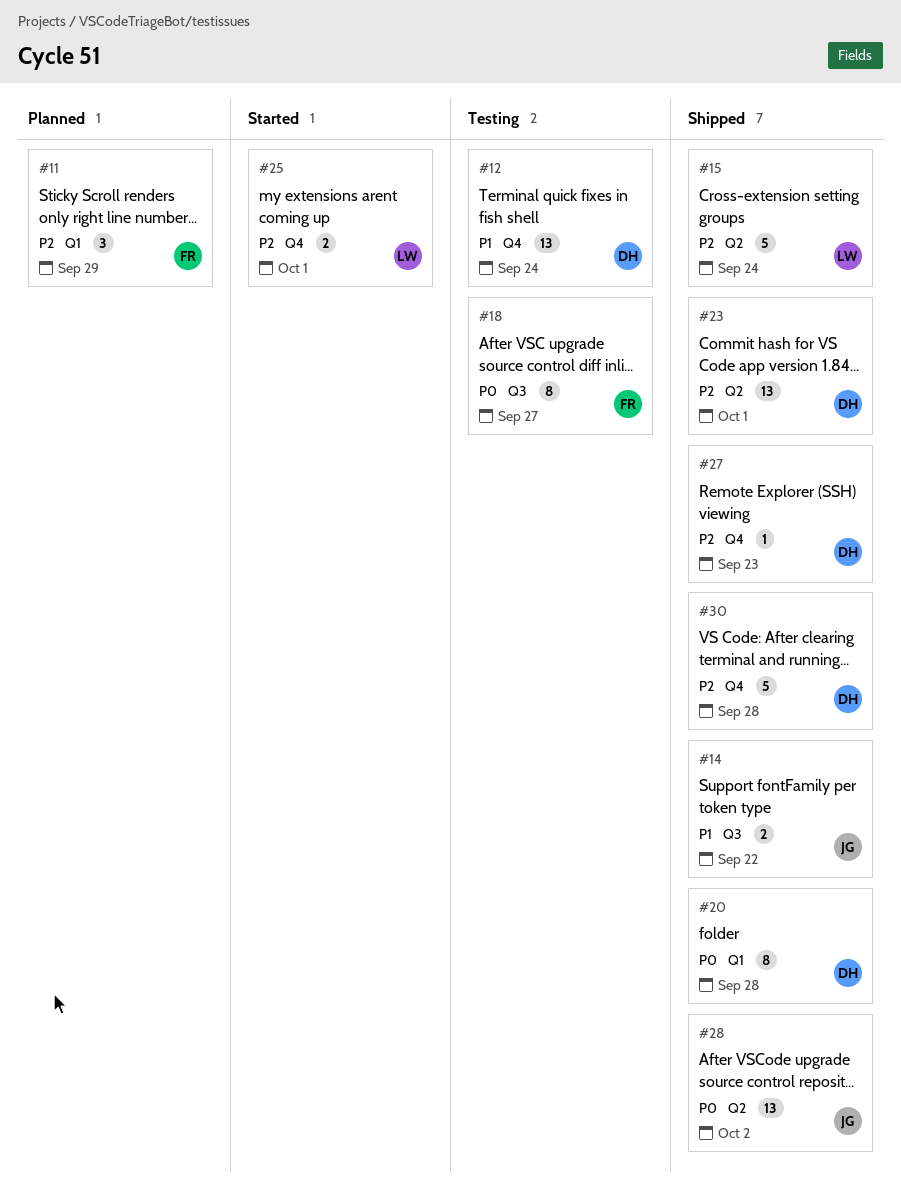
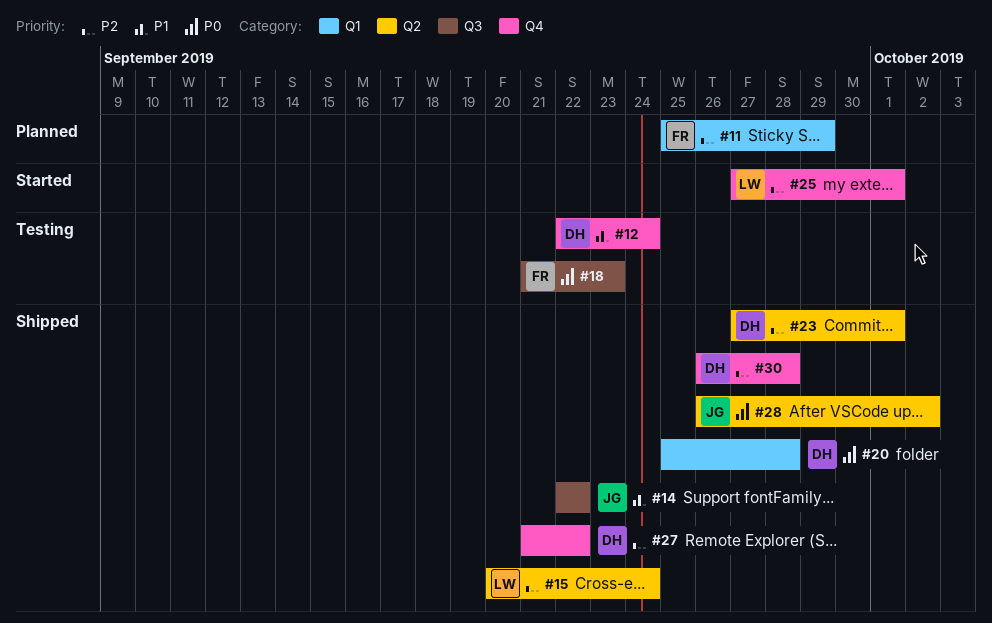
#18, due: Sep 27 -> Sep 23
#27, due: Sep 23 -> Sep 22

